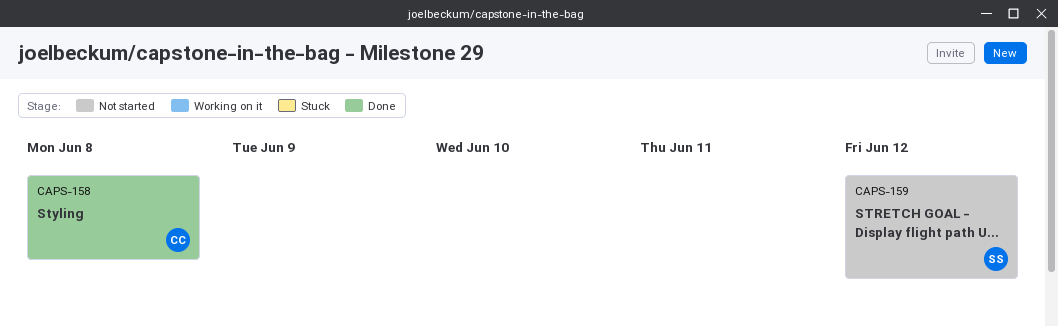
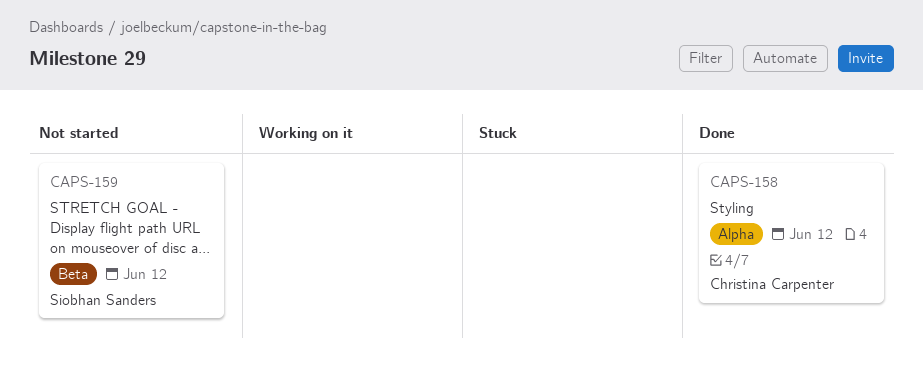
CAPS-158, due: Jun 8 -> Jun 12

